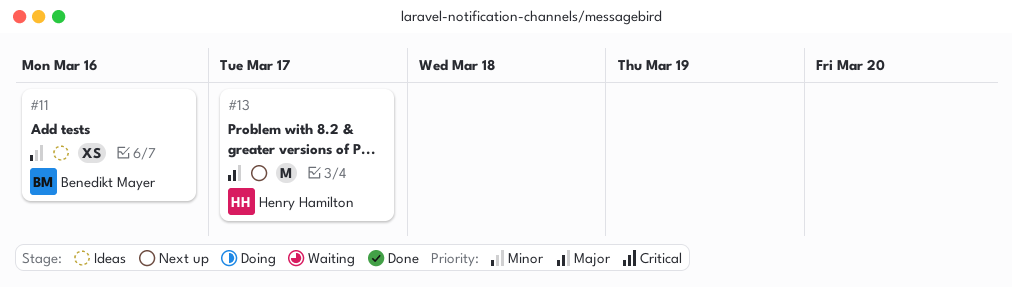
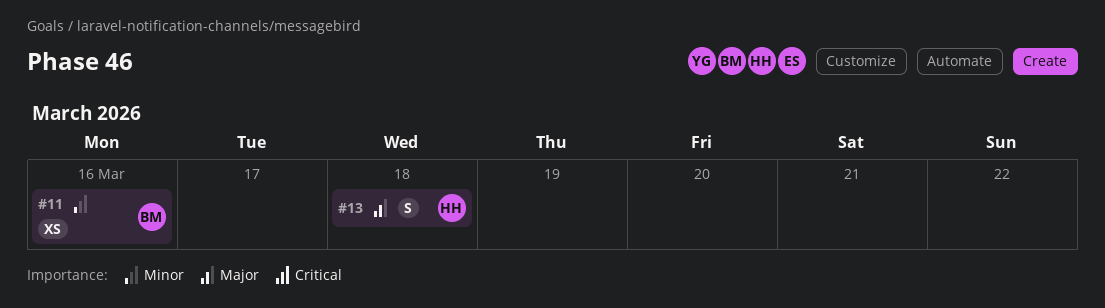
#13, estimate: M -> S
#13, due: Mar 17 -> Mar 18

